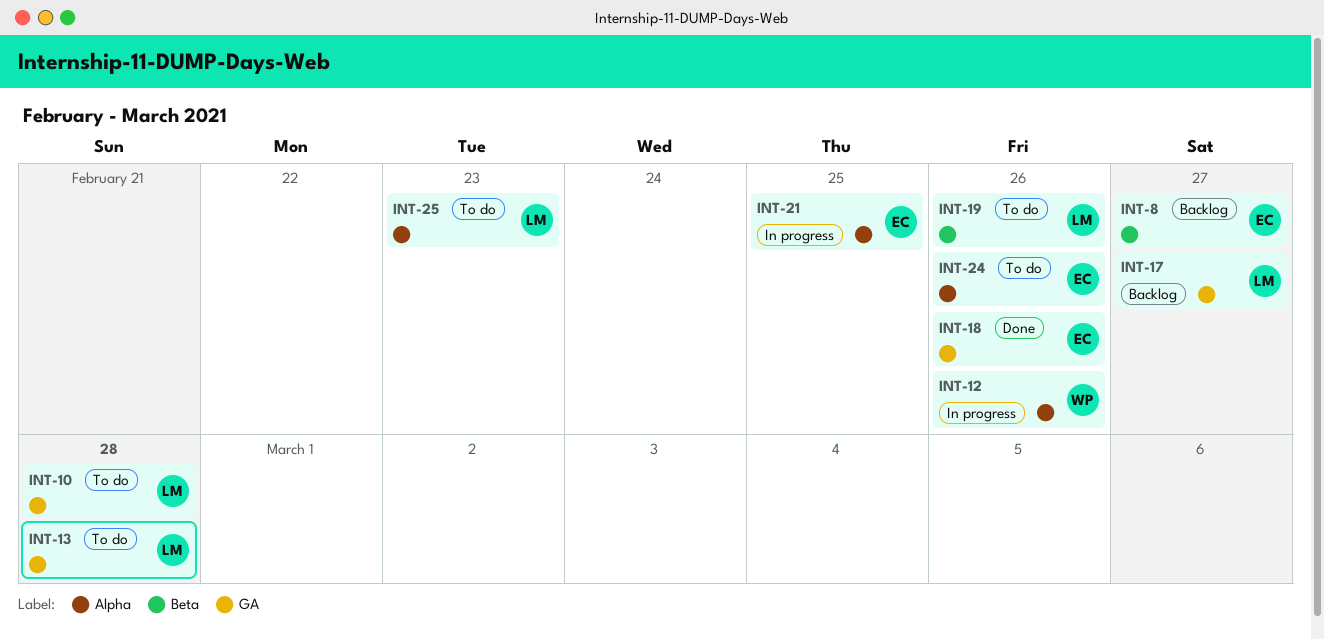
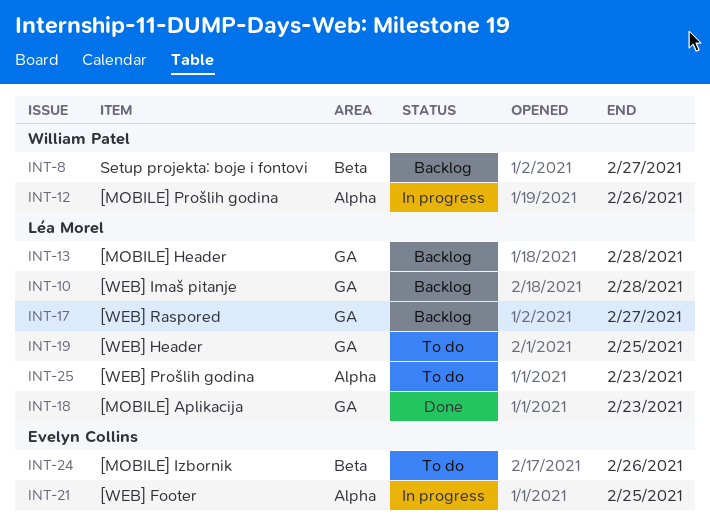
INT-8, owner: Evelyn Collins -> William Patel
INT-10, status: To do -> Backlog
INT-13, status: To do -> Backlog
INT-18, owner: Evelyn Collins -> Léa Morel
INT-18, due: Feb 26 -> Feb 23
INT-19, label: Beta -> GA
INT-19, due: Feb 26 -> Feb 25
INT-24, label: Alpha -> Beta

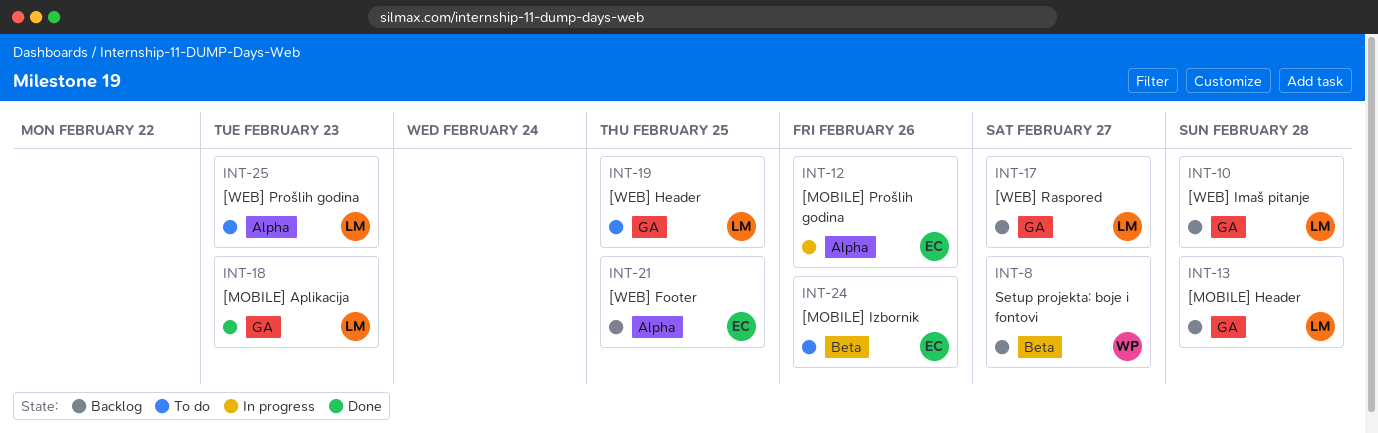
INT-12, owner: William Patel -> Evelyn Collins
INT-21, status: In progress -> Backlog

